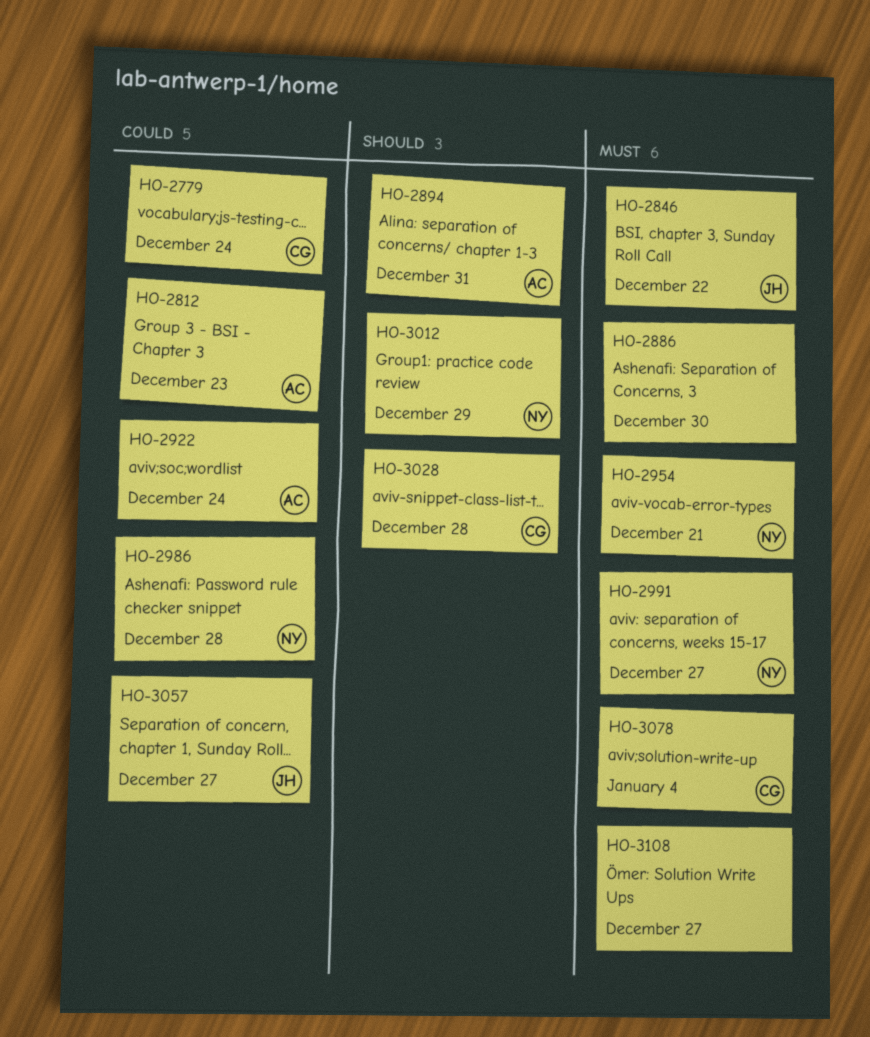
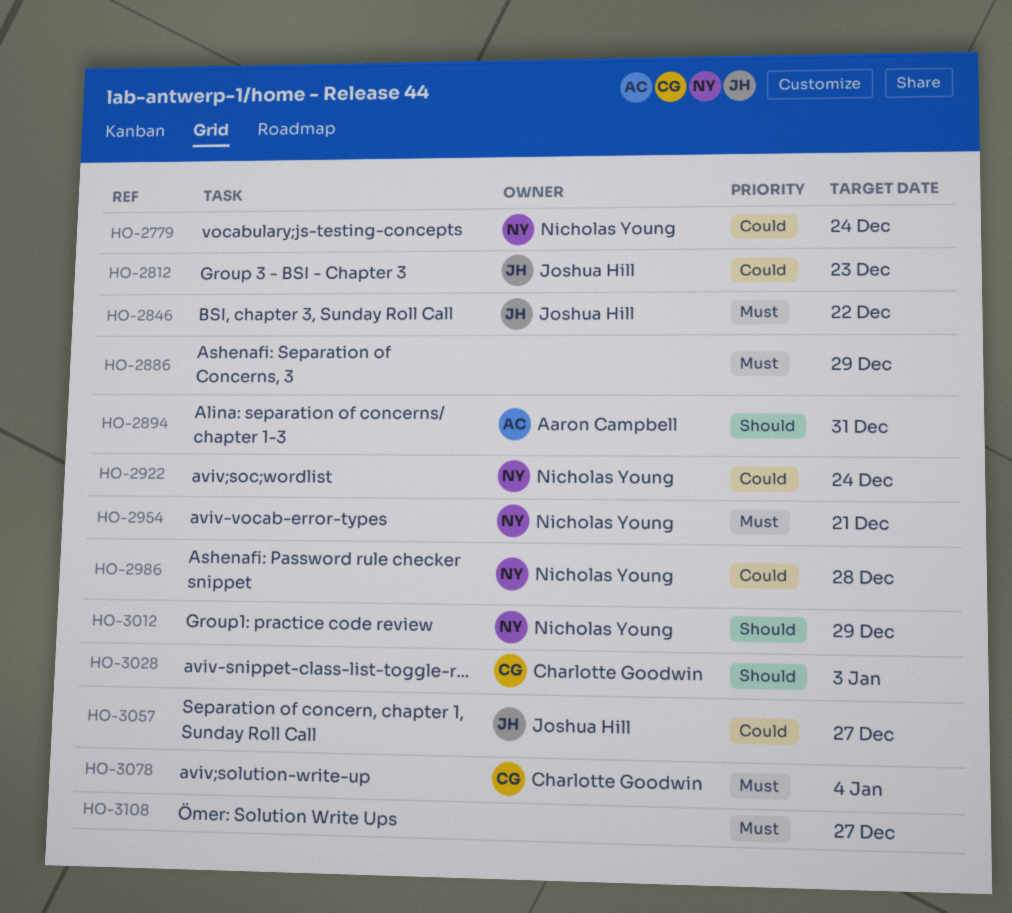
HO-2779, owner: Charlotte Goodwin -> Nicholas Young
HO-2812, owner: Aaron Campbell -> Joshua Hill
HO-2886, due: Dec 30 -> Dec 29
HO-2922, owner: Aaron Campbell -> Nicholas Young
HO-2991: present -> none
HO-3028, due: Dec 28 -> Jan 3

